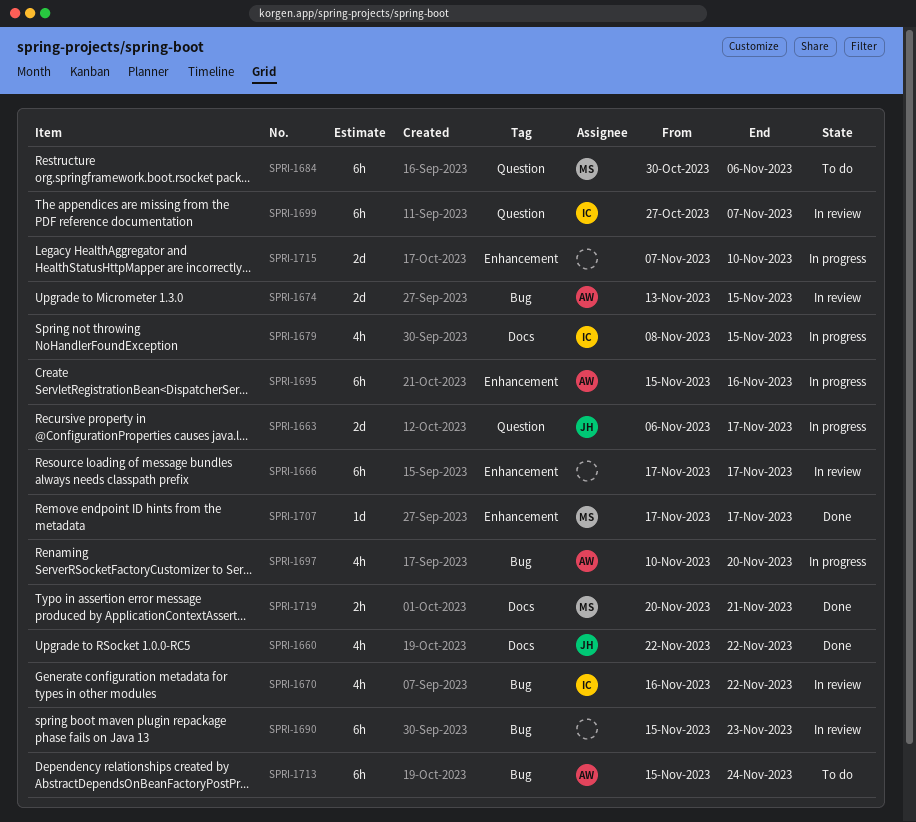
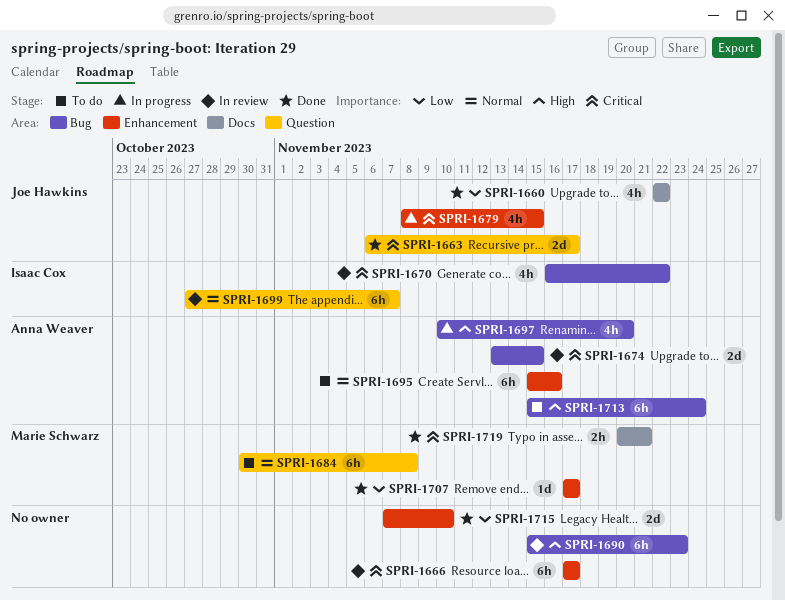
SPRI-1663, status: In progress -> Done
SPRI-1679, owner: Isaac Cox -> Joe Hawkins
SPRI-1679, label: Docs -> Enhancement
SPRI-1684, due: Nov 6 -> Nov 8
SPRI-1695, status: In progress -> To do
SPRI-1715, status: In progress -> Done

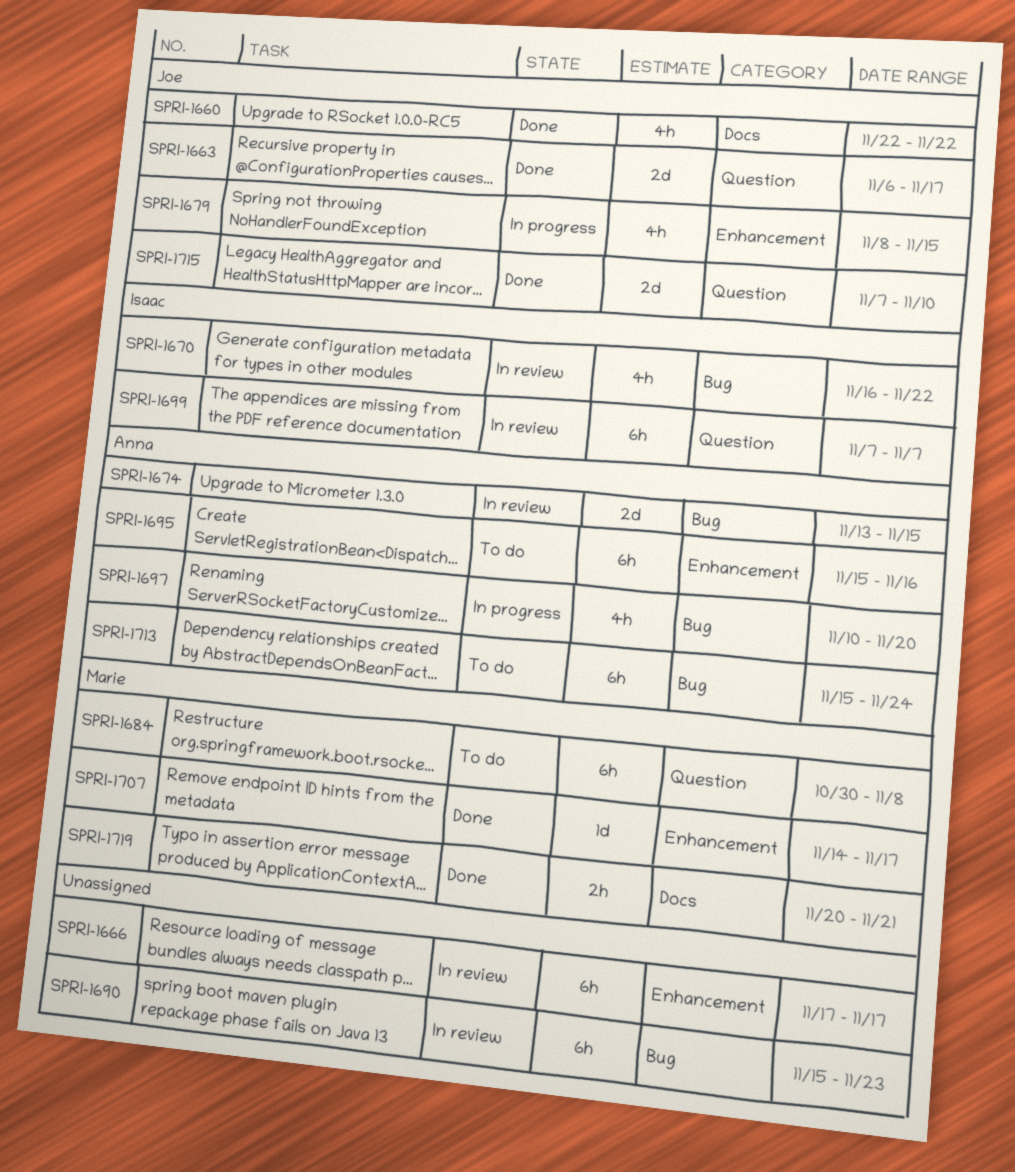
SPRI-1699, start: Oct 27 -> Nov 7
SPRI-1707, start: Nov 17 -> Nov 14
SPRI-1715, owner: none -> Joe Hawkins
SPRI-1715, label: Enhancement -> Question

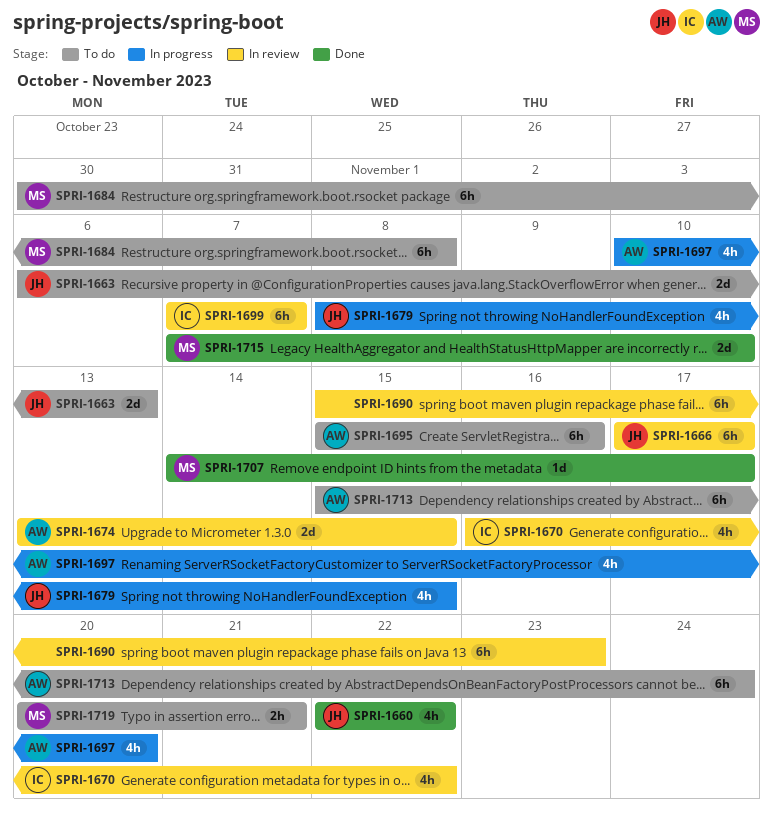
SPRI-1663, status: Done -> To do
SPRI-1663, due: Nov 17 -> Nov 13
SPRI-1666, owner: none -> Joe
SPRI-1715, owner: Joe -> Marie
SPRI-1719, status: Done -> To do

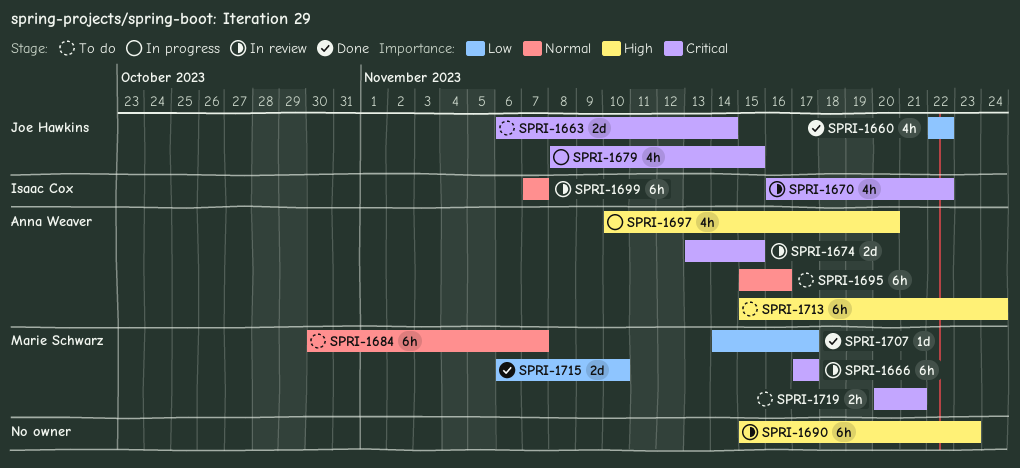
SPRI-1663, due: Nov 13 -> Nov 14
SPRI-1666, owner: Joe Hawkins -> Marie Schwarz
SPRI-1684, due: Nov 8 -> Nov 7
SPRI-1715, start: Nov 7 -> Nov 6

